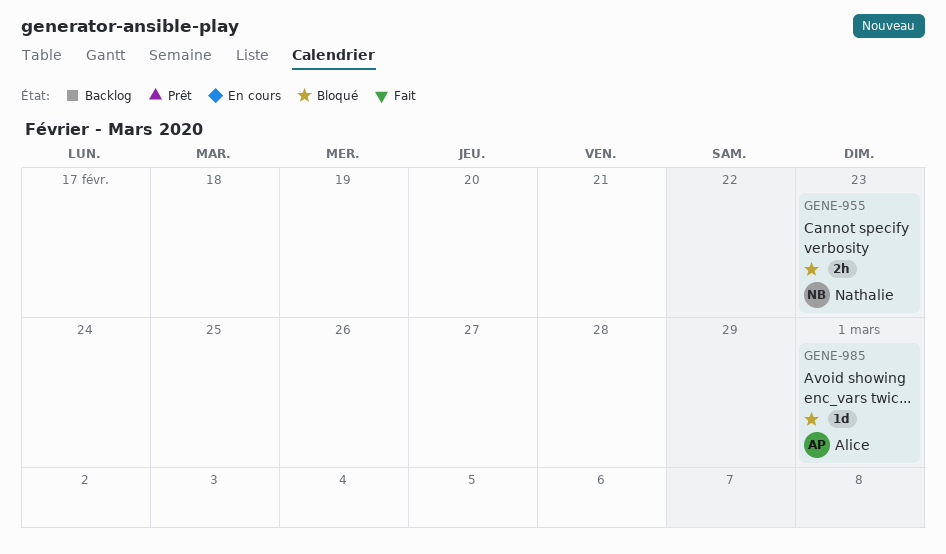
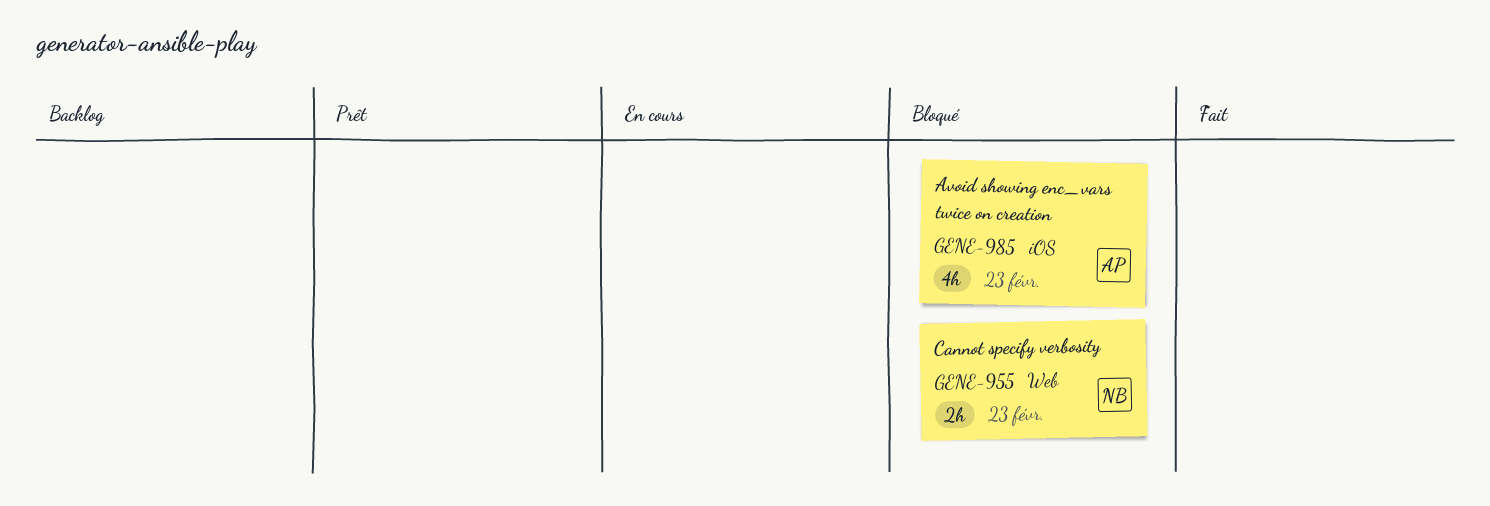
GENE-985, estimate: 1d -> 4h
GENE-985, due: Mar 1 -> Feb 23

